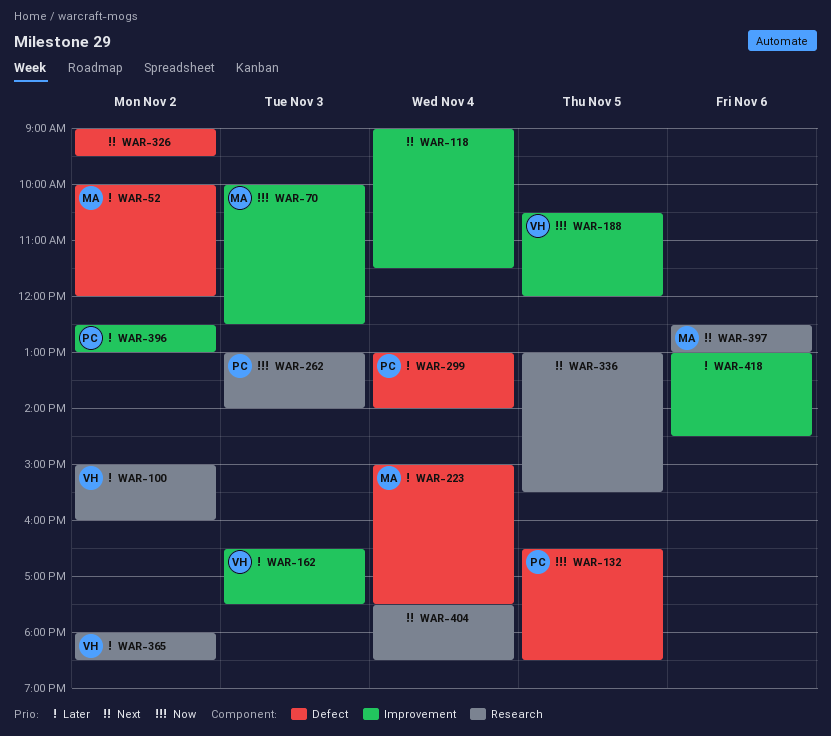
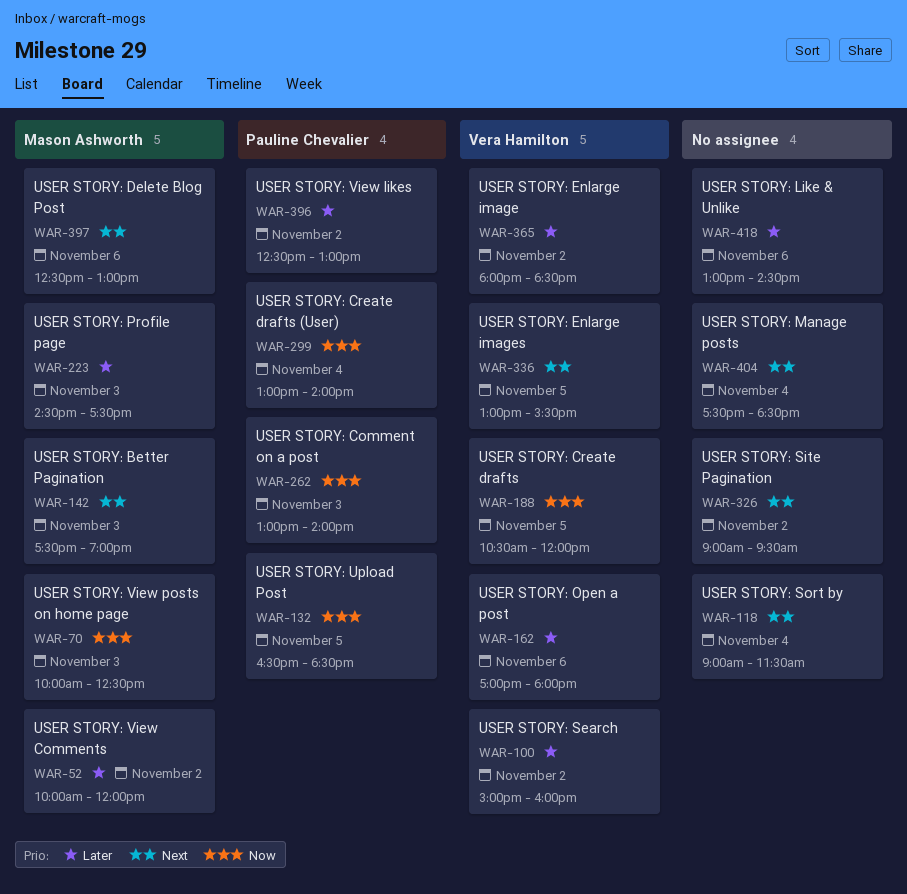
WAR-142: none -> present
WAR-162, day: Nov 3 -> Nov 6
WAR-162, begins: 16:30 -> 17:00
WAR-162, ends: 17:30 -> 18:00
WAR-223, day: Nov 4 -> Nov 3
WAR-223, begins: 15:00 -> 14:30
WAR-299, priority: Later -> Now
WAR-336, owner: none -> Vera Hamilton

